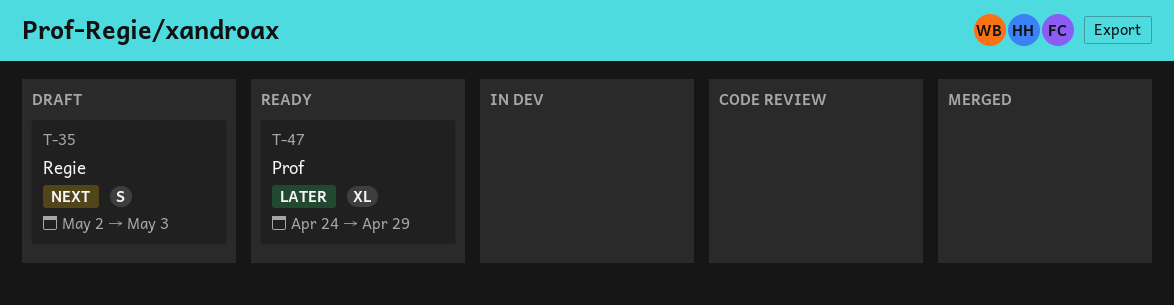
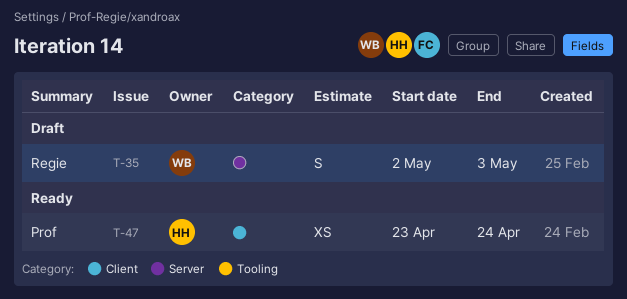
T-47, estimate: XL -> XS
T-47, start: Apr 24 -> Apr 23
T-47, due: Apr 29 -> Apr 24

